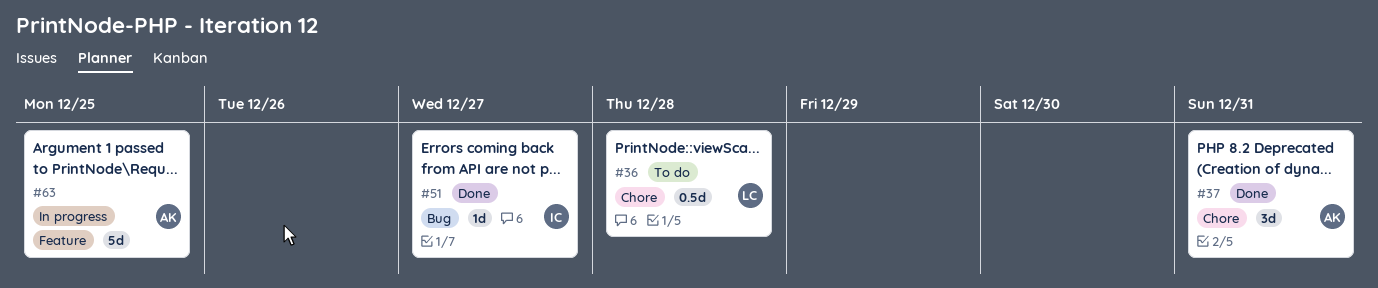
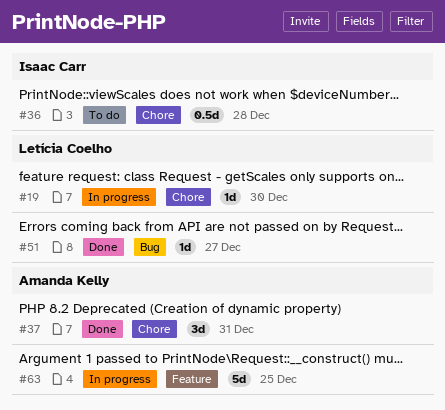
#19: none -> present
#36, owner: Letícia Coelho -> Isaac Carr
#51, owner: Isaac Carr -> Letícia Coelho

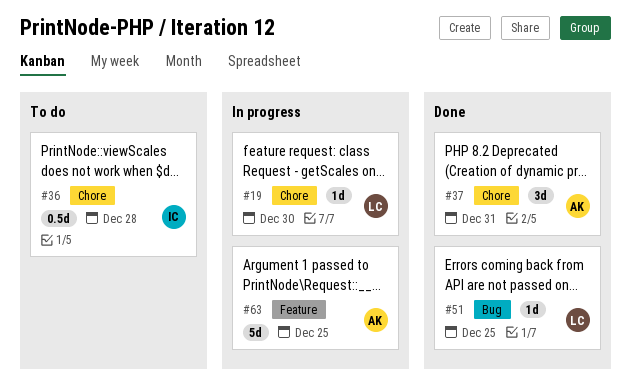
#51, due: Dec 27 -> Dec 25

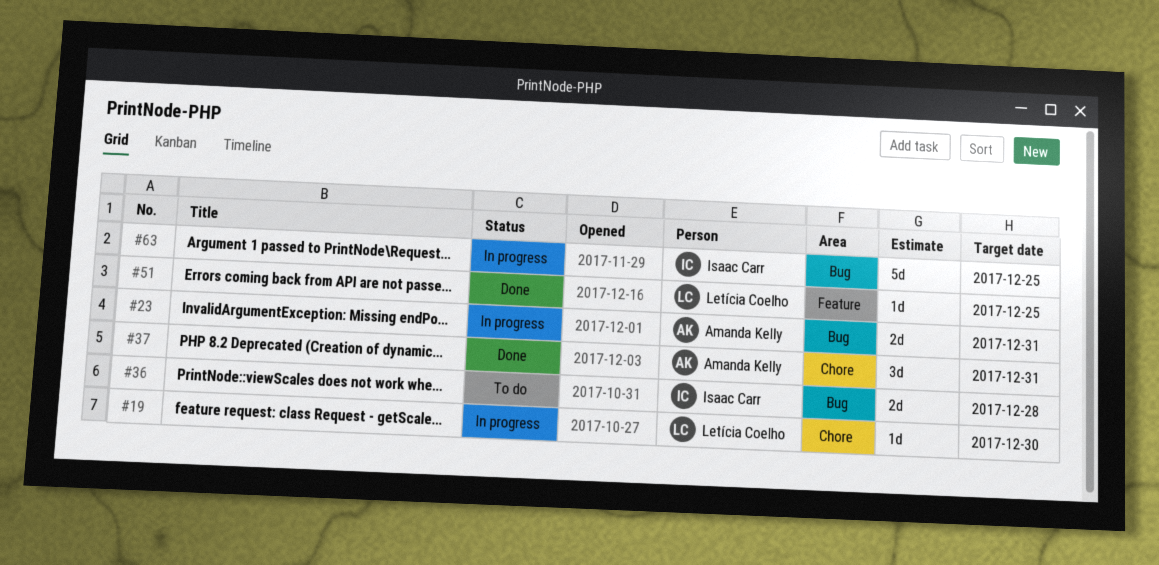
#23: none -> present
#36, label: Chore -> Bug
#36, estimate: 0.5d -> 2d
#51, label: Bug -> Feature
#63, owner: Amanda Kelly -> Isaac Carr
#63, label: Feature -> Bug

